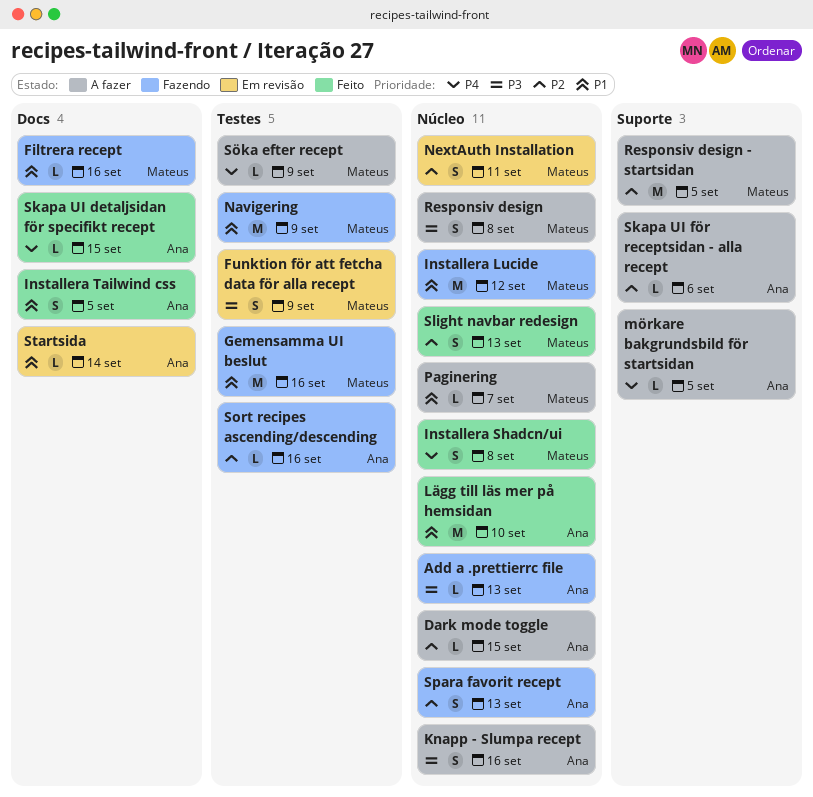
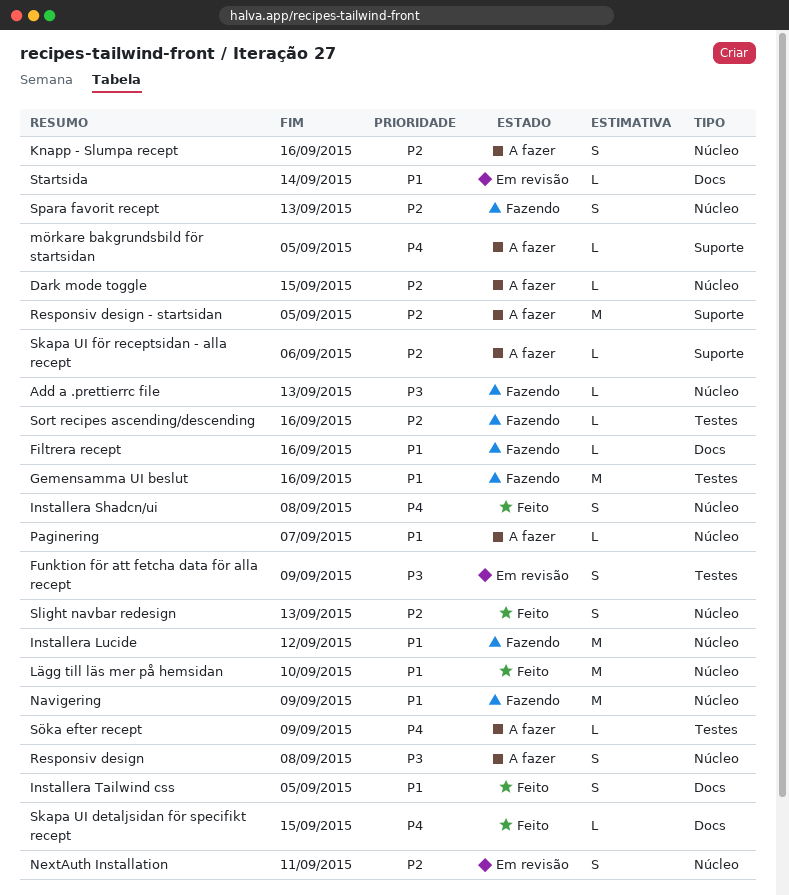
Knapp - Slumpa recept, priority: P3 -> P2
Navigering, label: Testes -> Núcleo

